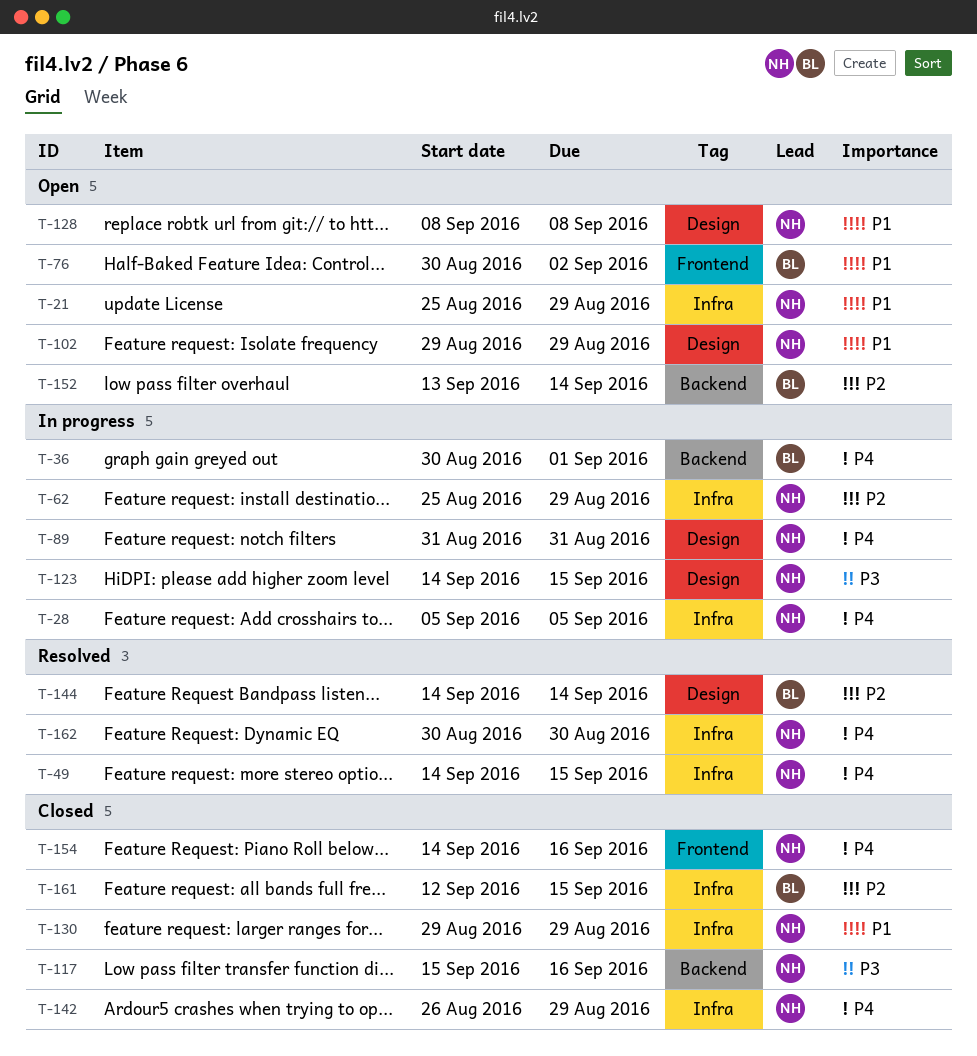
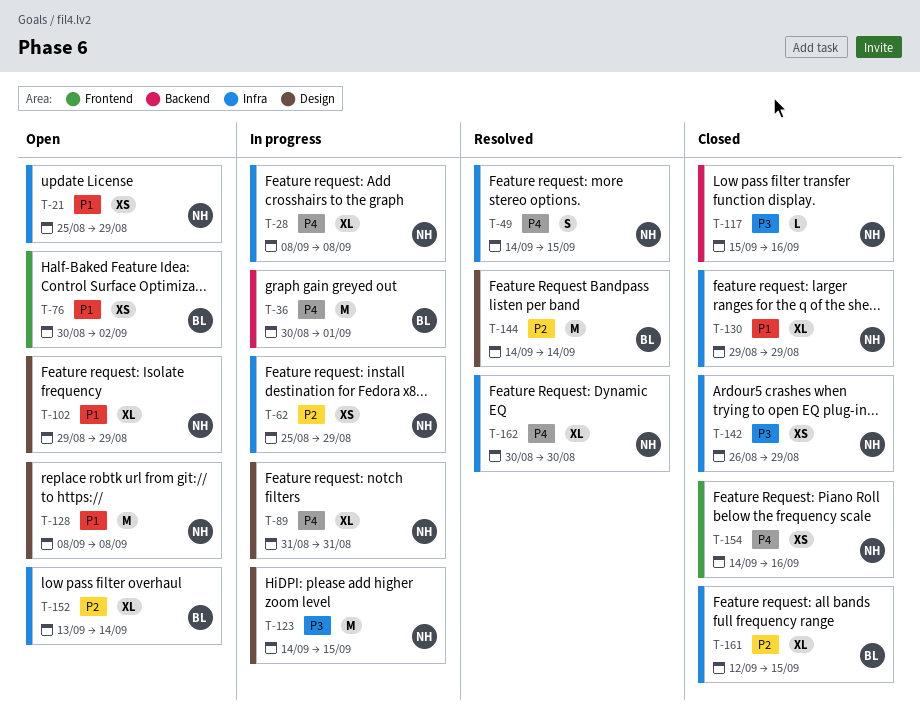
T-28, start: Sep 5 -> Sep 8
T-28, due: Sep 5 -> Sep 8
T-142, priority: P4 -> P3
T-152, label: Backend -> Infra

